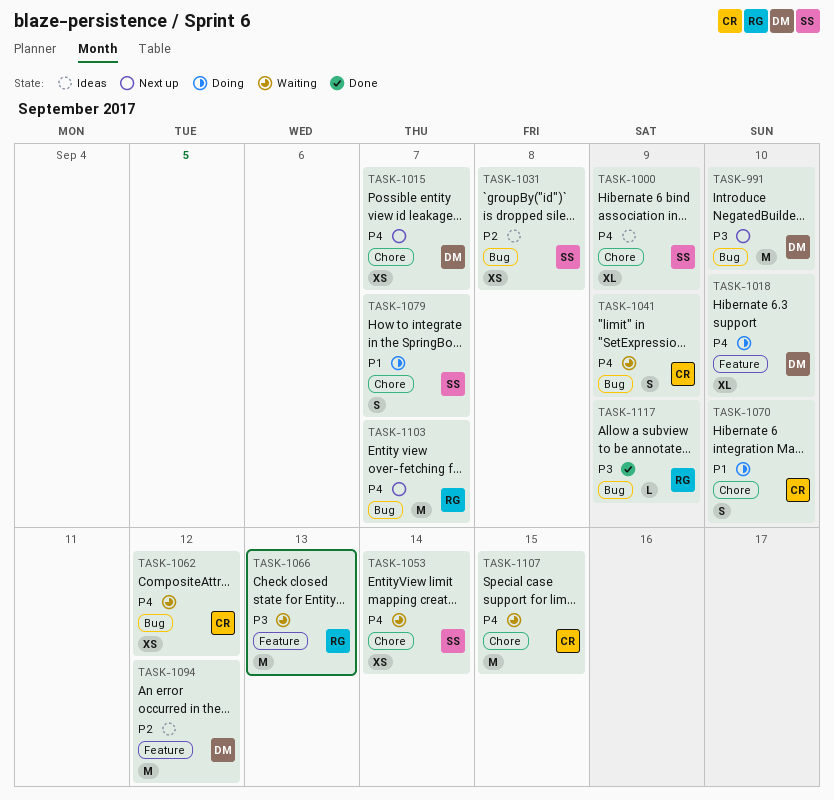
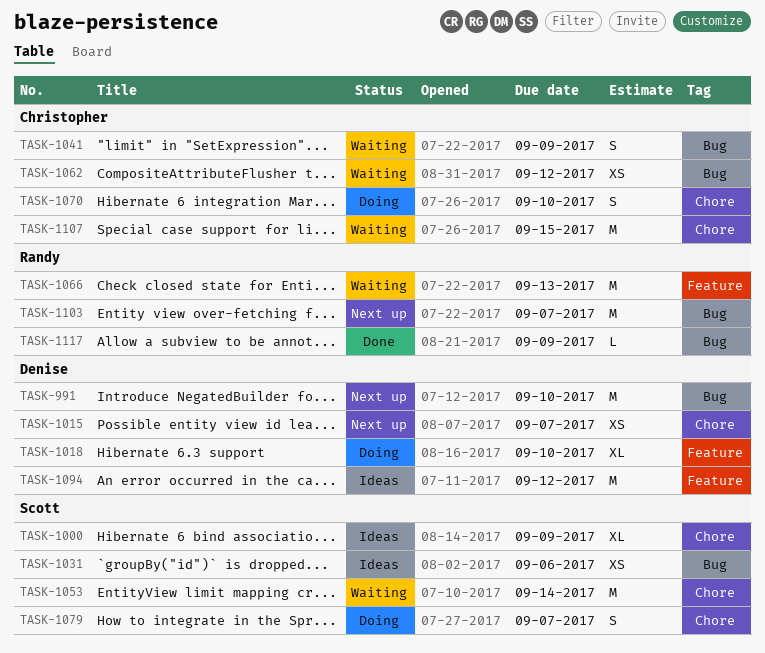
TASK-1031, due: Sep 8 -> Sep 6
TASK-1053, estimate: XS -> M

